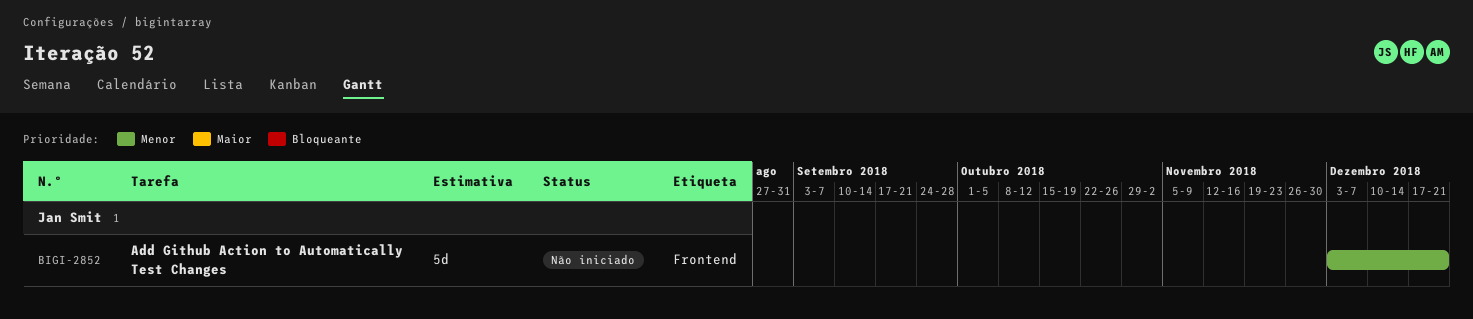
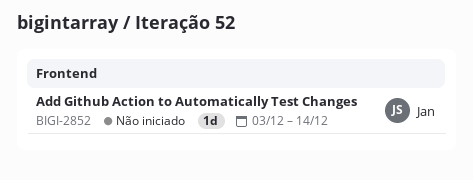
BIGI-2852, estimate: 5d -> 1d
BIGI-2852, due: Dec 21 -> Dec 14

